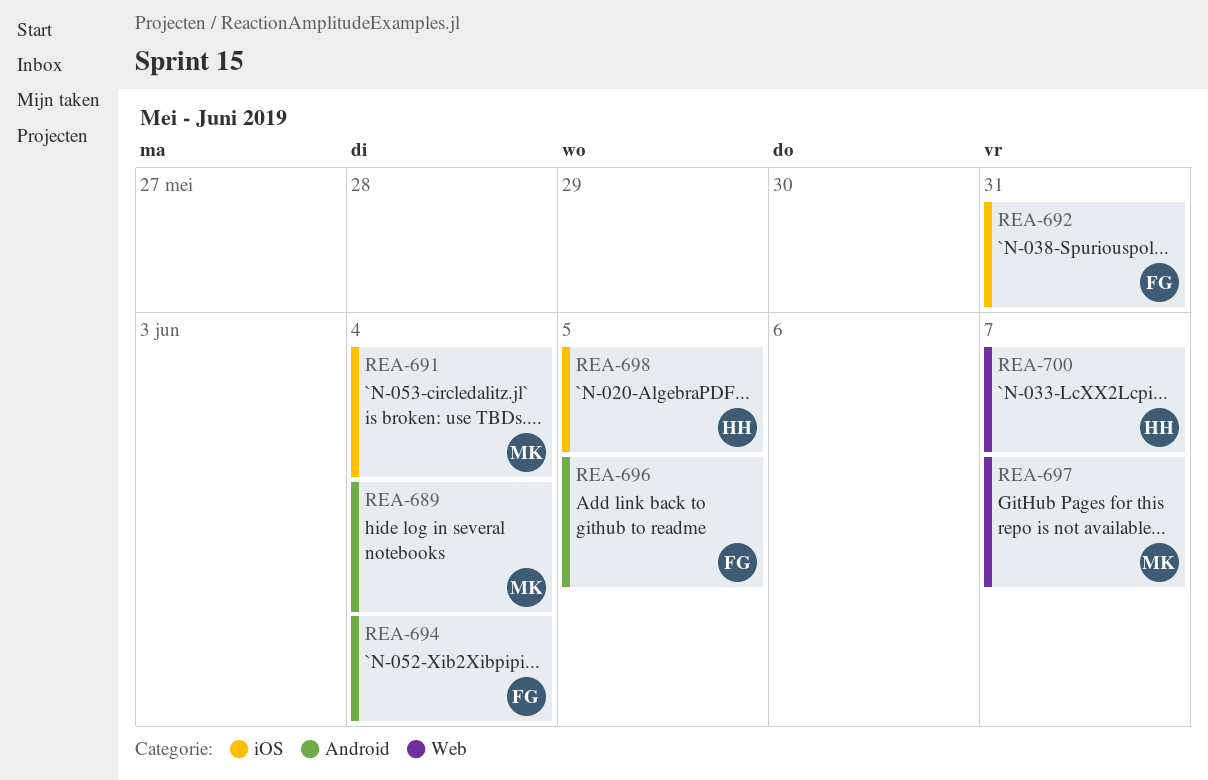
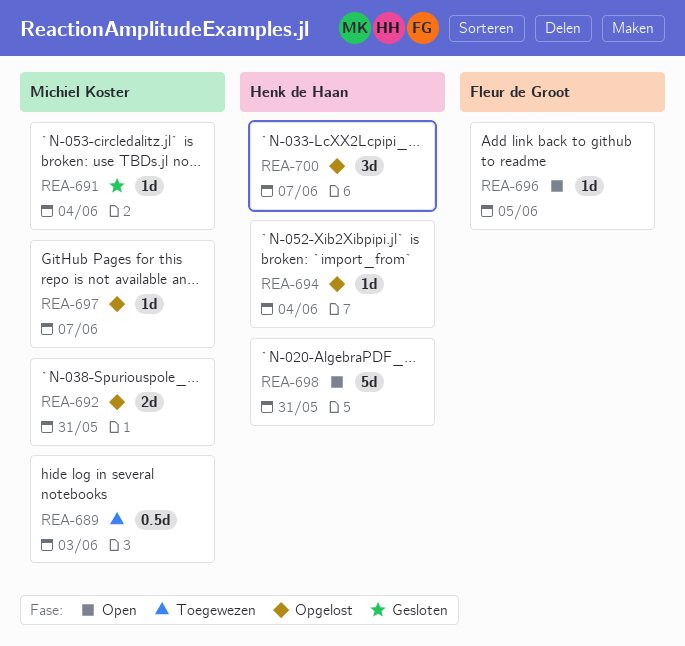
REA-689, due: Jun 4 -> Jun 3
REA-692, owner: Fleur de Groot -> Michiel Koster
REA-694, owner: Fleur de Groot -> Henk de Haan
REA-698, due: Jun 5 -> May 31

